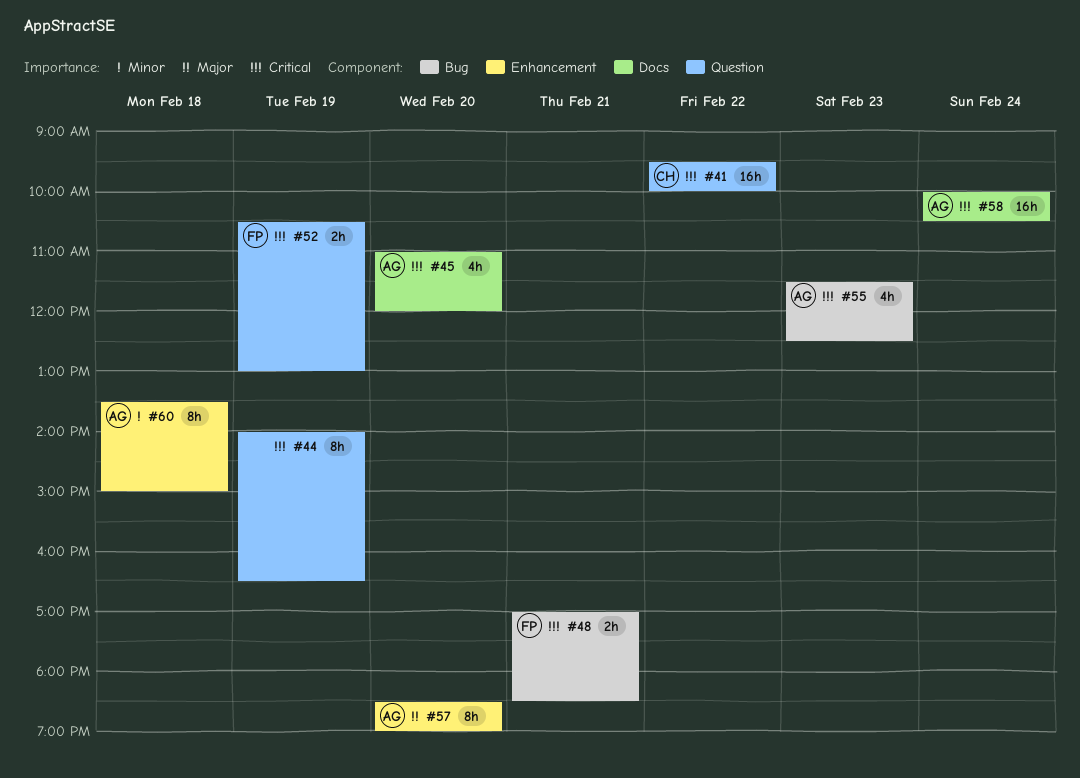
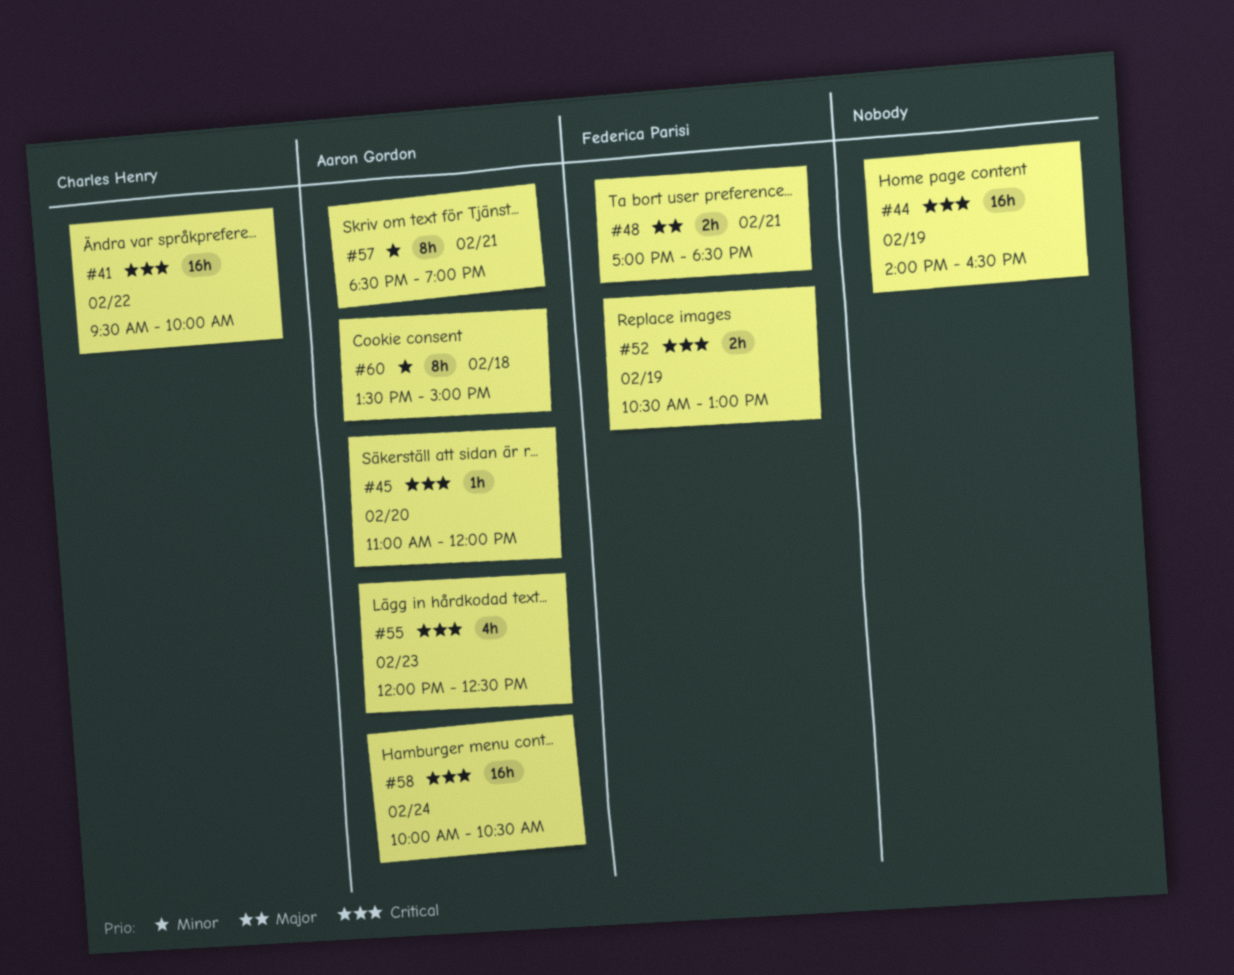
#44, estimate: 8h -> 16h
#45, estimate: 4h -> 1h
#48, priority: Critical -> Major
#55, begins: 11:30 -> 12:00
#57, priority: Major -> Minor
#57, day: Feb 20 -> Feb 21

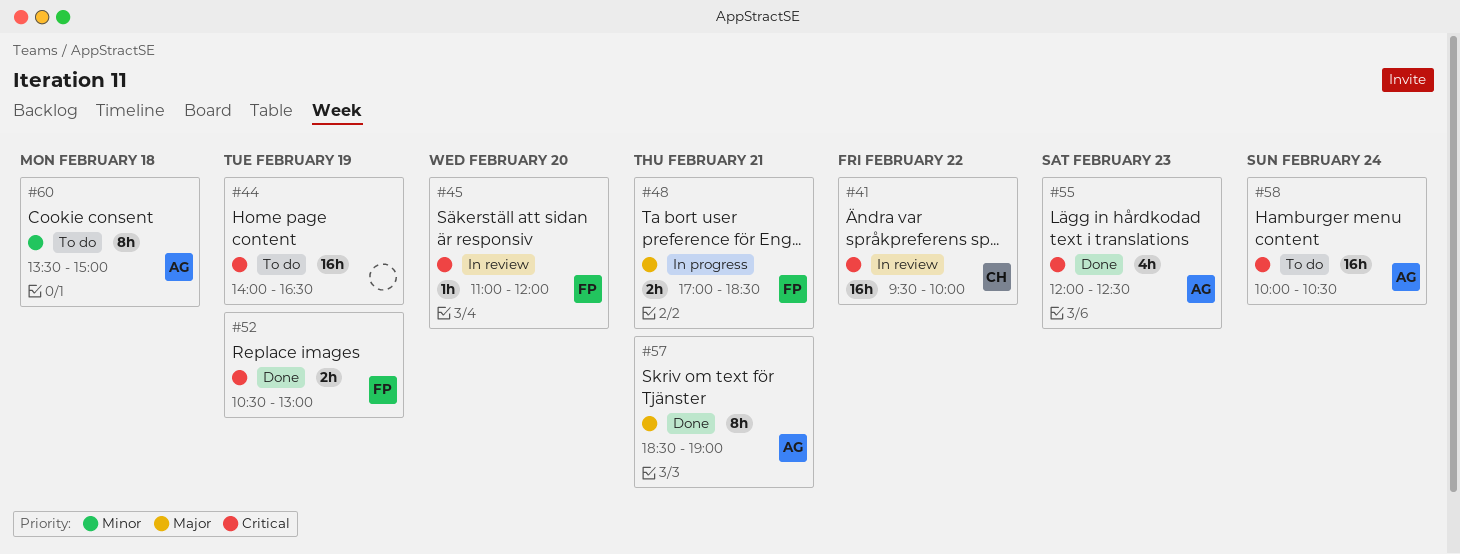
#45, owner: Aaron Gordon -> Federica Parisi
#57, priority: Minor -> Major

